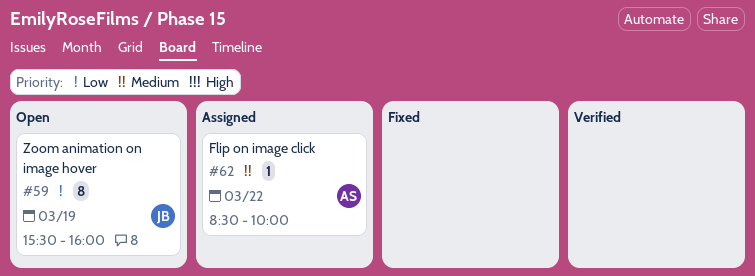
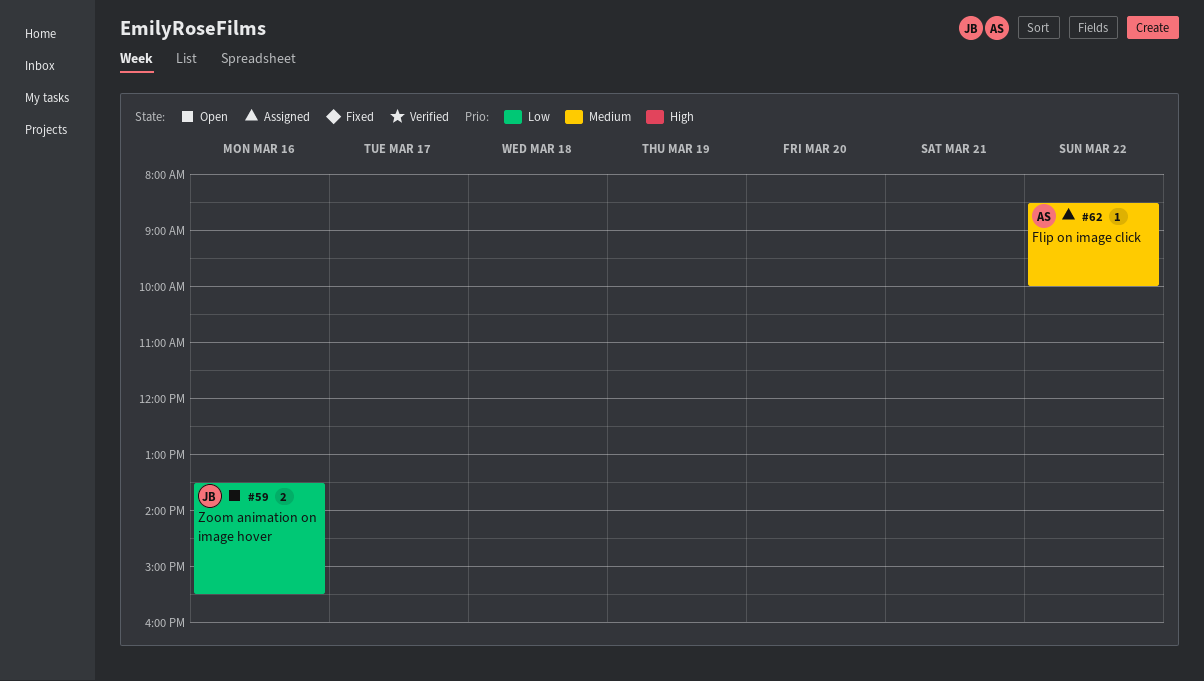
#59, estimate: 8 -> 2
#59, day: Mar 19 -> Mar 16
#59, begins: 15:30 -> 13:30
#59, ends: 16:00 -> 15:30

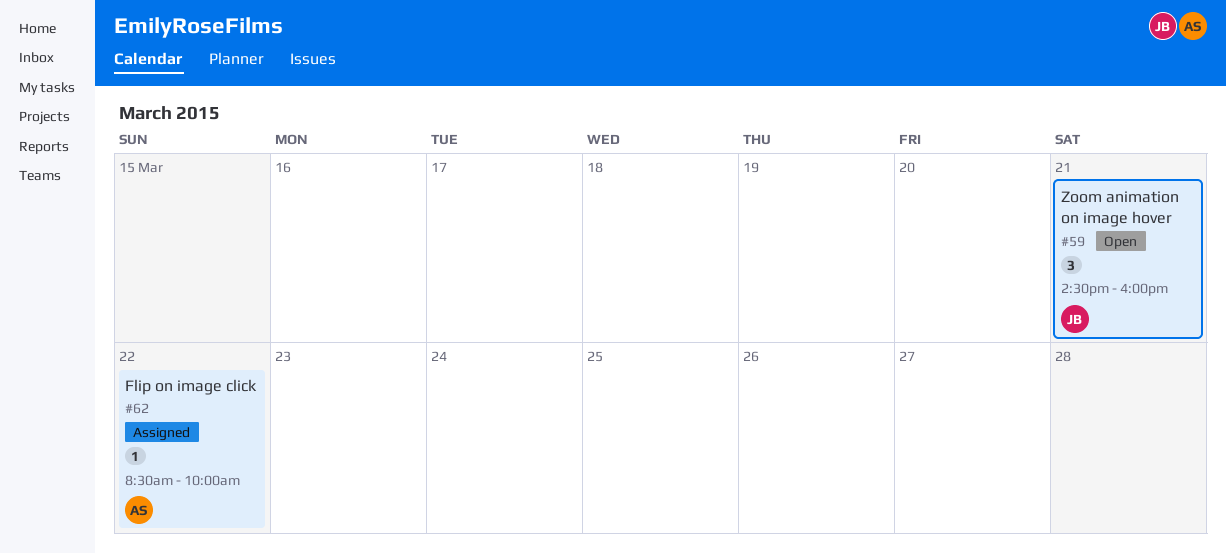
#59, estimate: 2 -> 3
#59, day: Mar 16 -> Mar 21
#59, begins: 13:30 -> 14:30
#59, ends: 15:30 -> 16:00

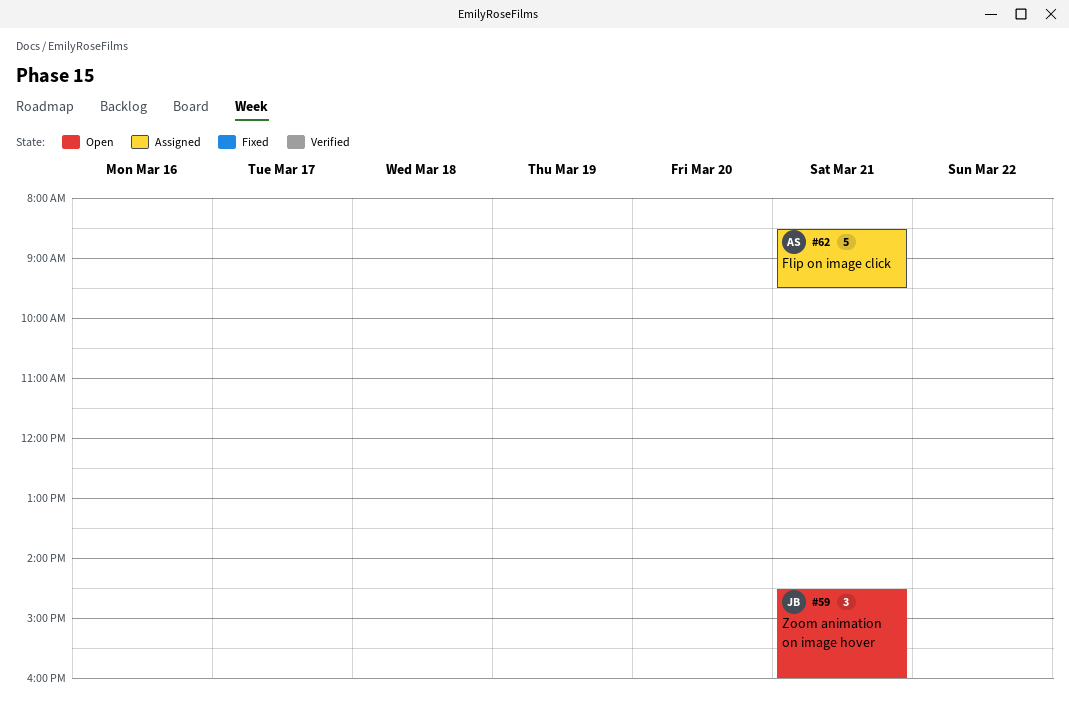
#62, estimate: 1 -> 5
#62, day: Mar 22 -> Mar 21
#62, ends: 10:00 -> 09:30

